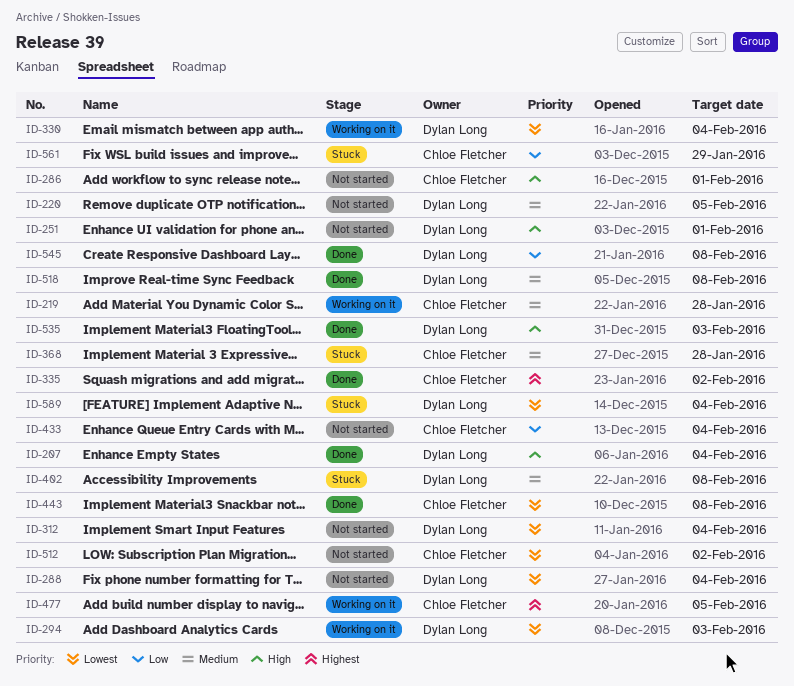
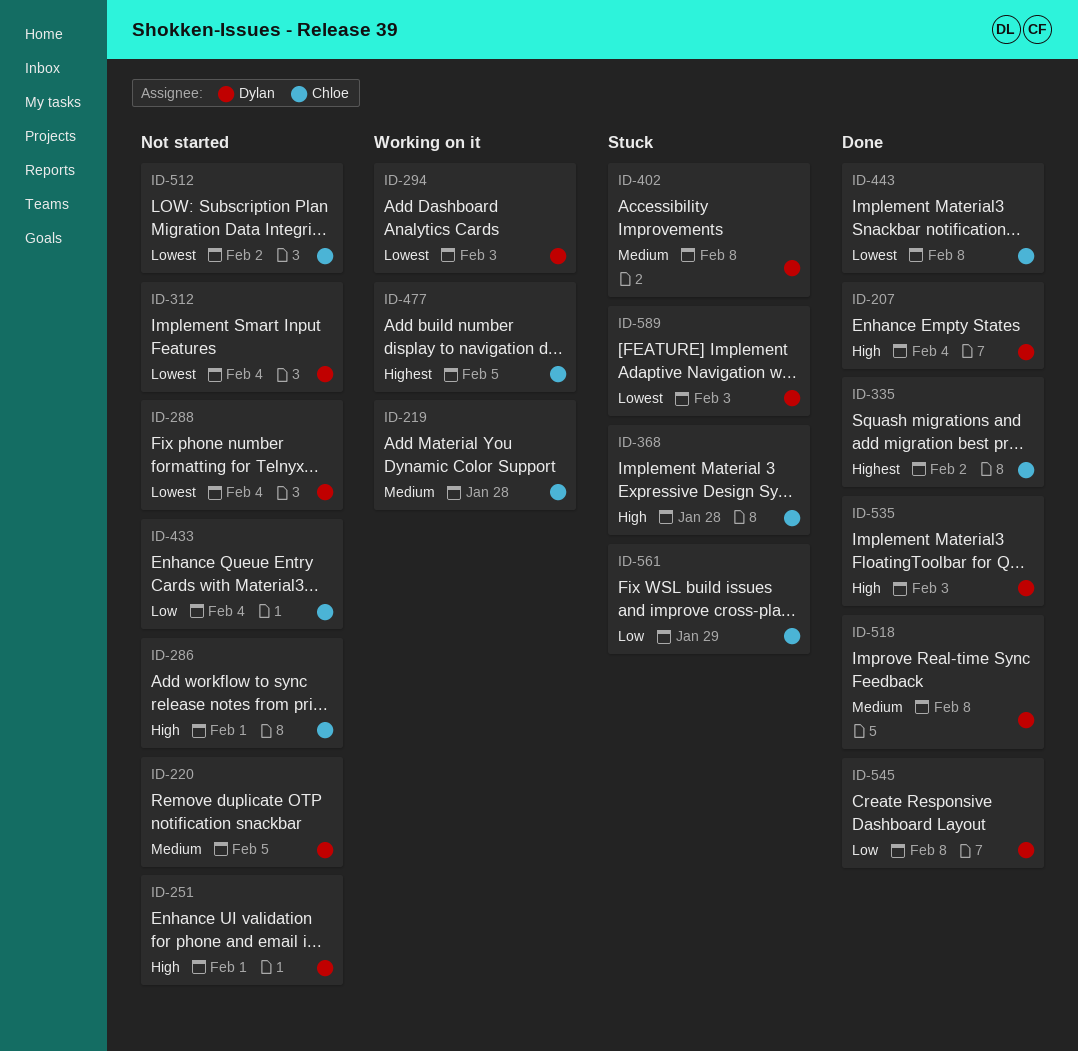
ID-330: present -> none
ID-368, priority: Medium -> High
ID-589, due: Feb 4 -> Feb 3

